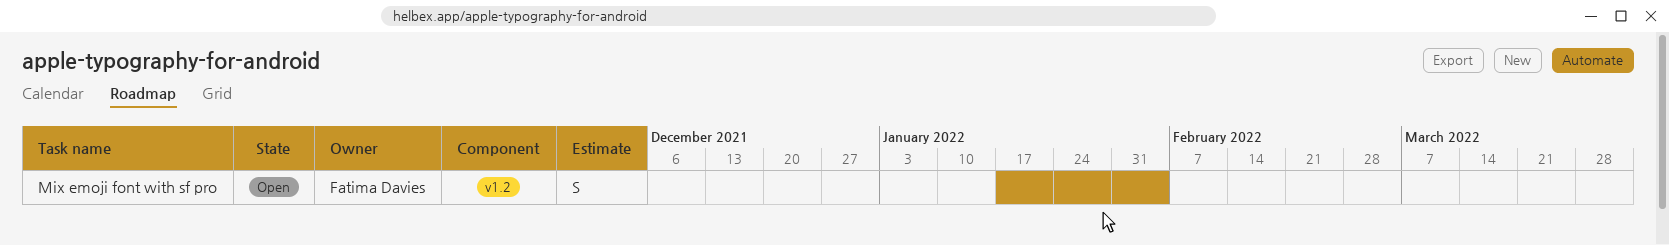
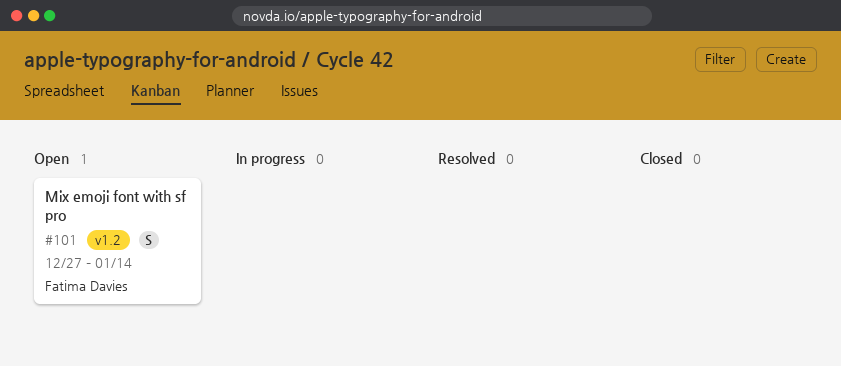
Mix emoji font with sf pro, start: Jan 17 -> Dec 27
Mix emoji font with sf pro, due: Feb 4 -> Jan 14

